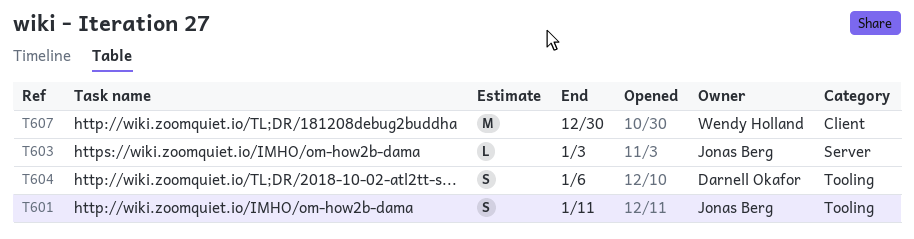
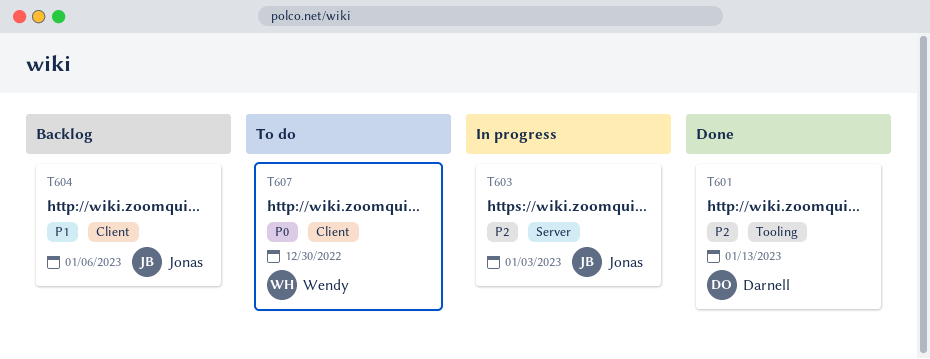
T601, owner: Jonas Berg -> Darnell Okafor
T601, due: Jan 11 -> Jan 13
T604, owner: Darnell Okafor -> Jonas Berg
T604, label: Tooling -> Client

